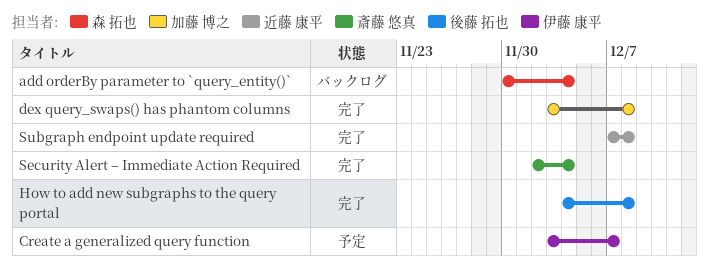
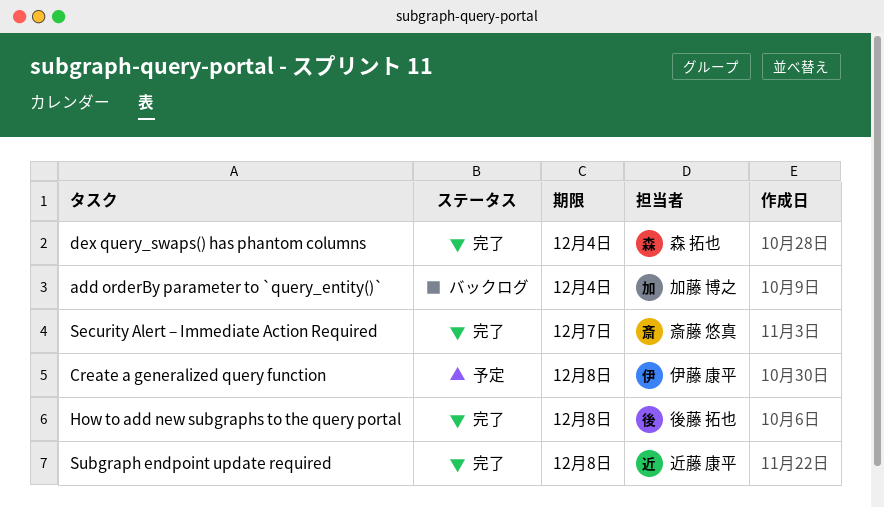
add orderBy parameter to `query_entity()`, owner: 森 拓也 -> 加藤 博之
Create a generalized query function, due: Dec 7 -> Dec 8
dex query_swaps() has phantom columns, owner: 加藤 博之 -> 森 拓也
dex query_swaps() has phantom columns, due: Dec 8 -> Dec 4
Security Alert – Immediate Action Required, due: Dec 4 -> Dec 7

